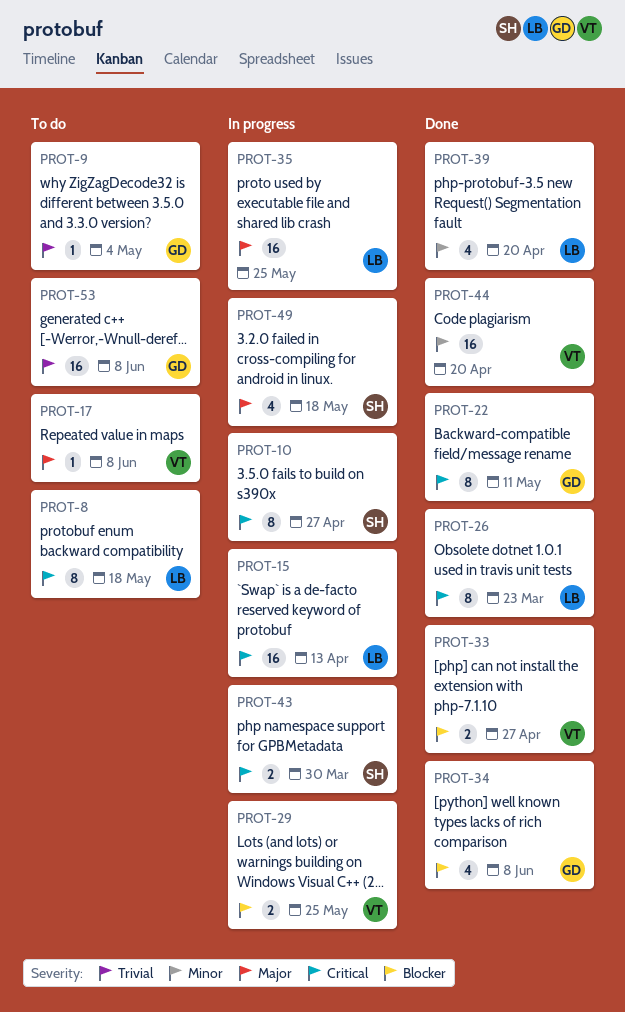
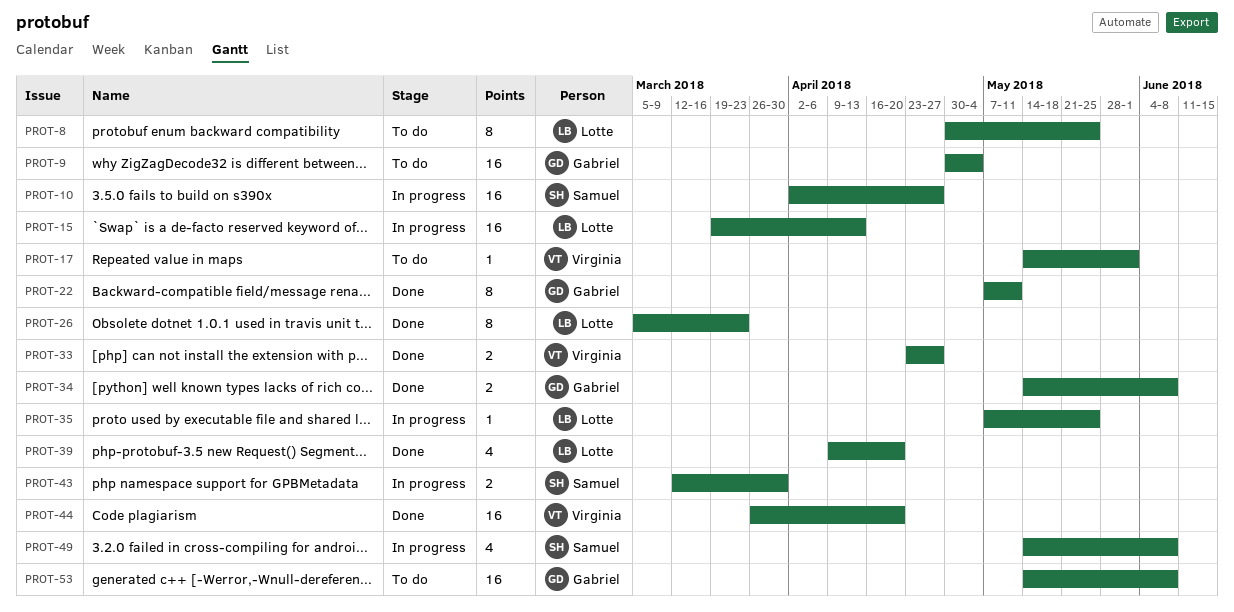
PROT-8, due: May 18 -> May 25
PROT-9, estimate: 1 -> 16
PROT-10, estimate: 8 -> 16
PROT-17, due: Jun 8 -> Jun 1
PROT-29: present -> none
PROT-34, estimate: 4 -> 2
PROT-35, estimate: 16 -> 1
PROT-49, due: May 18 -> Jun 8

